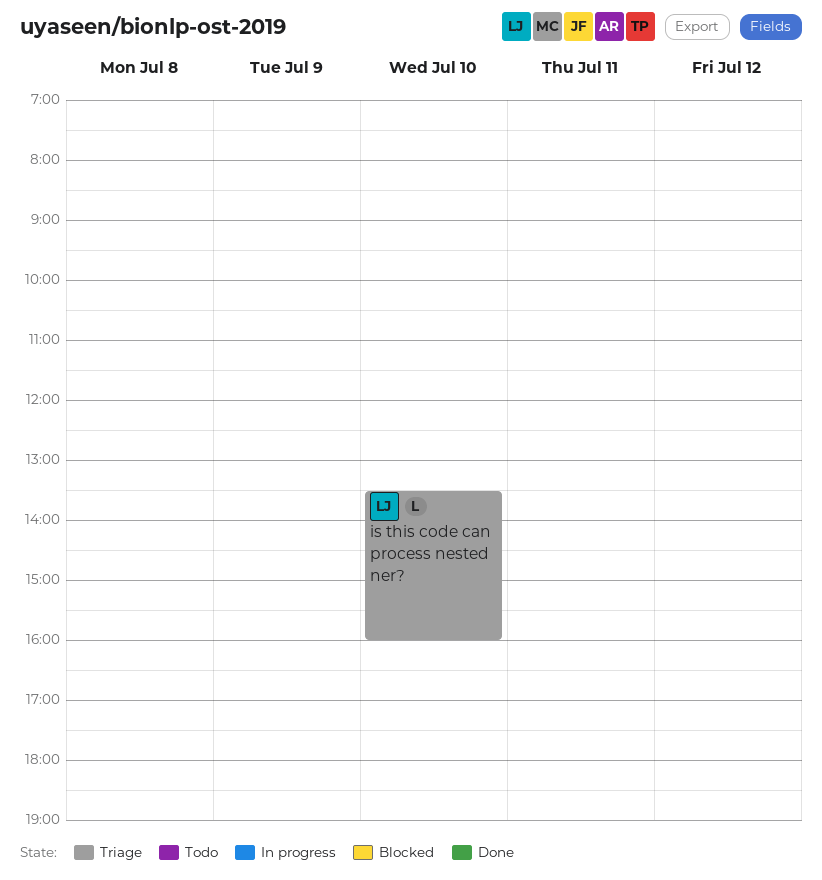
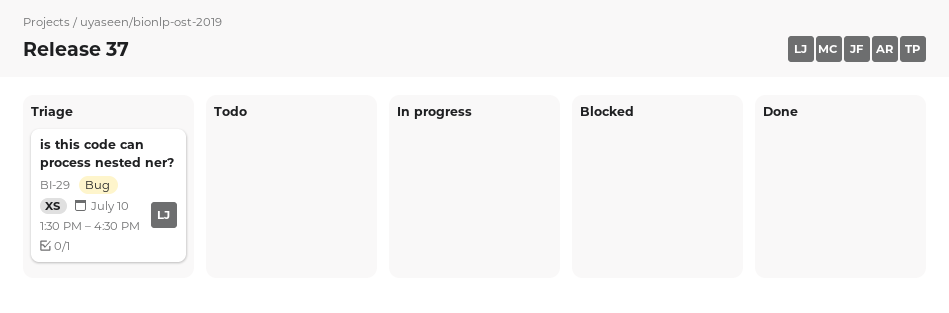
is this code can process nested ner?, estimate: L -> XS
is this code can process nested ner?, ends: 16:00 -> 16:30

